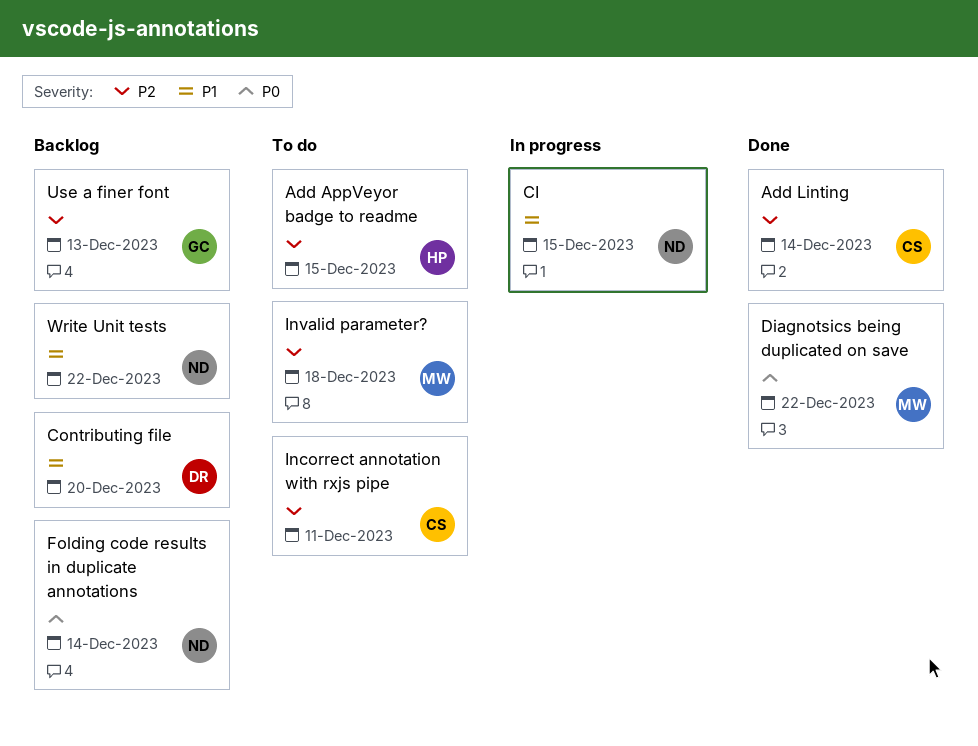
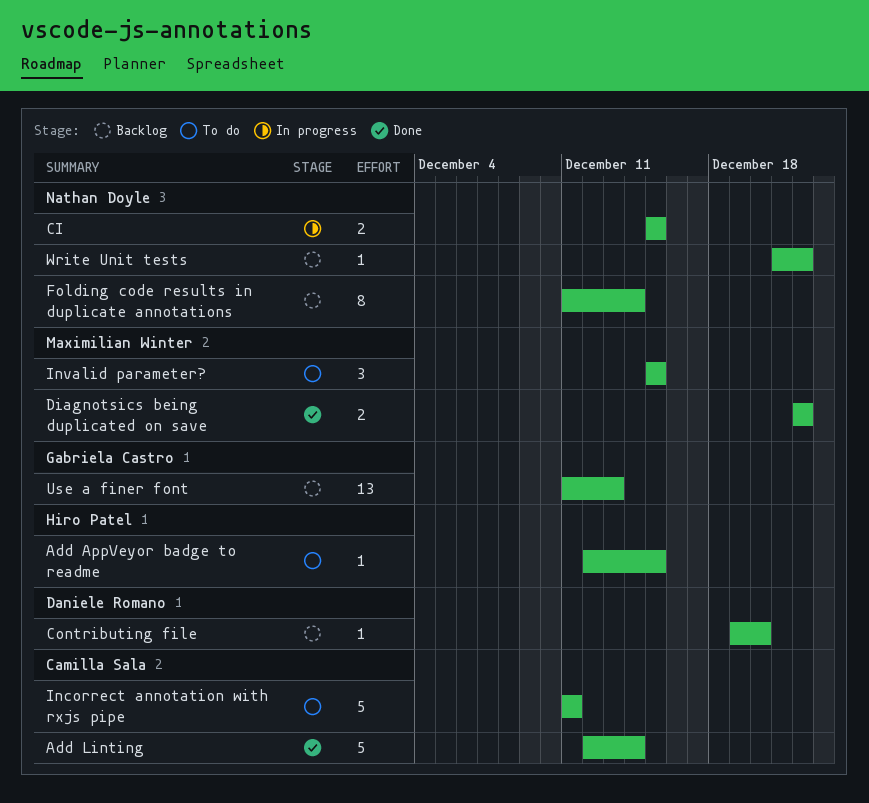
Invalid parameter?, due: Dec 18 -> Dec 15

